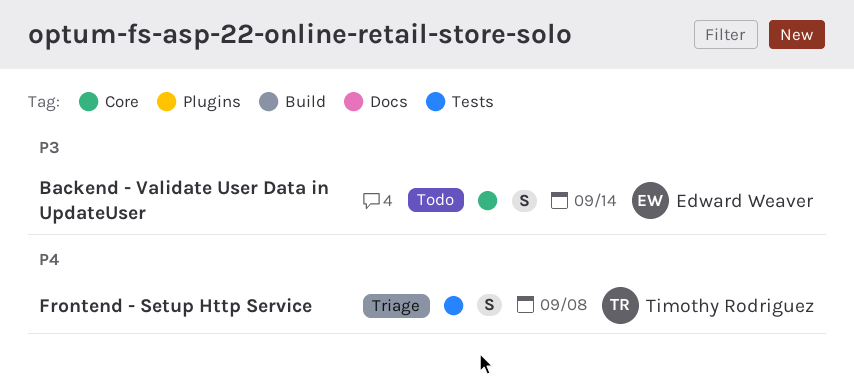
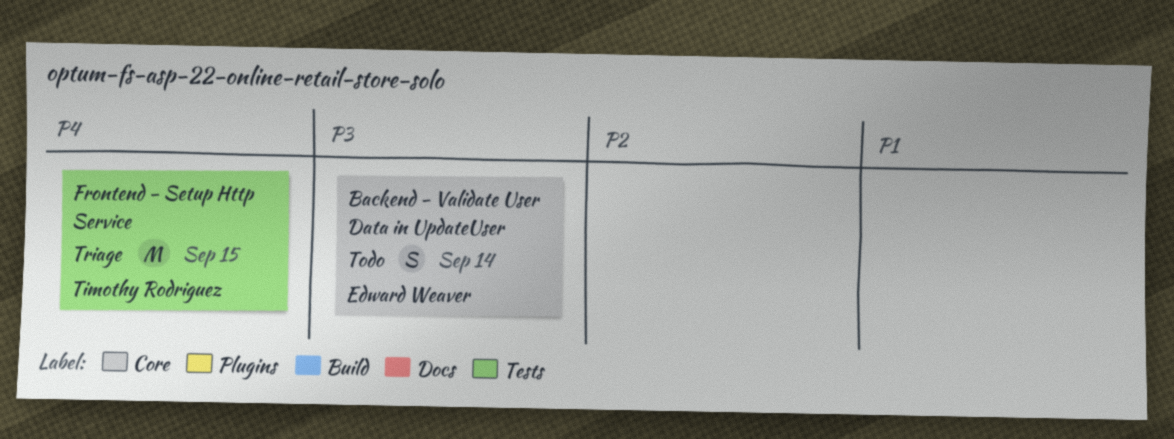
Frontend - Setup Http Service, estimate: S -> M
Frontend - Setup Http Service, due: Sep 8 -> Sep 15

